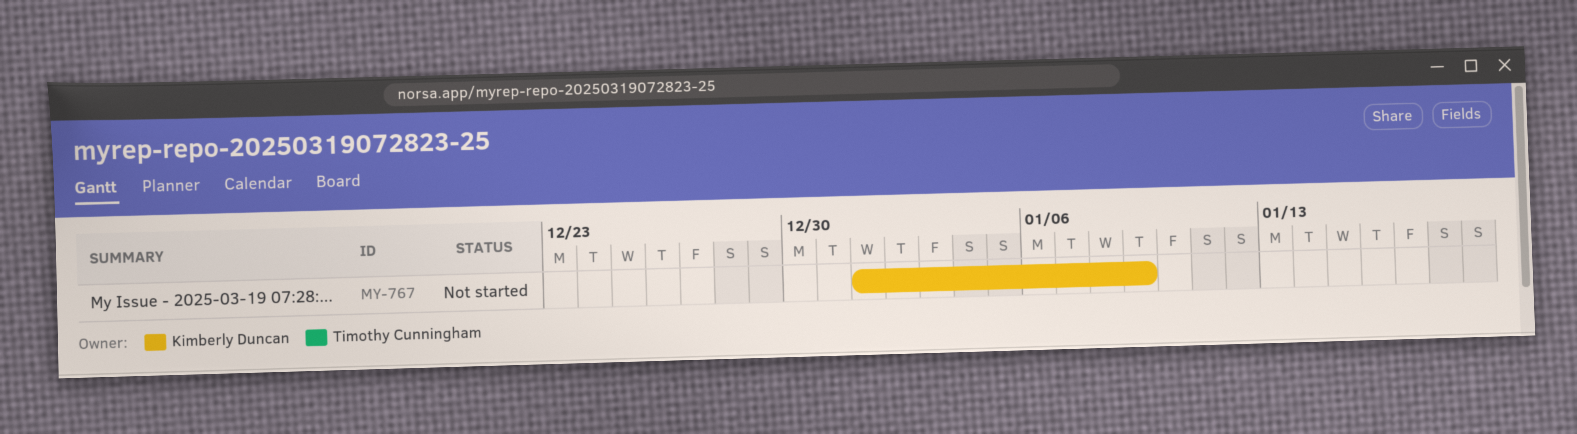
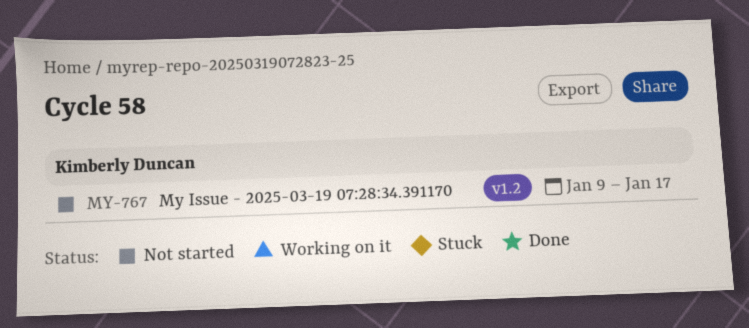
MY-767, start: Jan 1 -> Jan 9
MY-767, due: Jan 9 -> Jan 17

